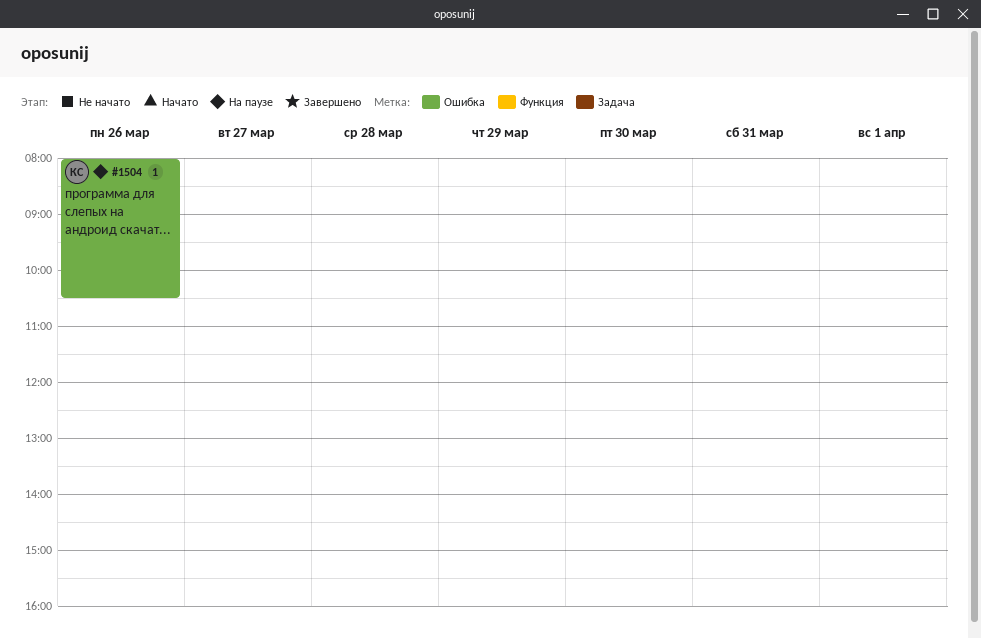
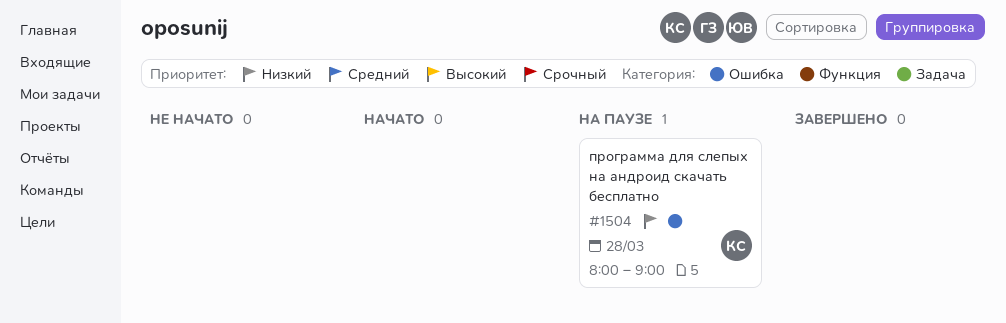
#1504, day: Mar 26 -> Mar 28
#1504, ends: 10:30 -> 09:00

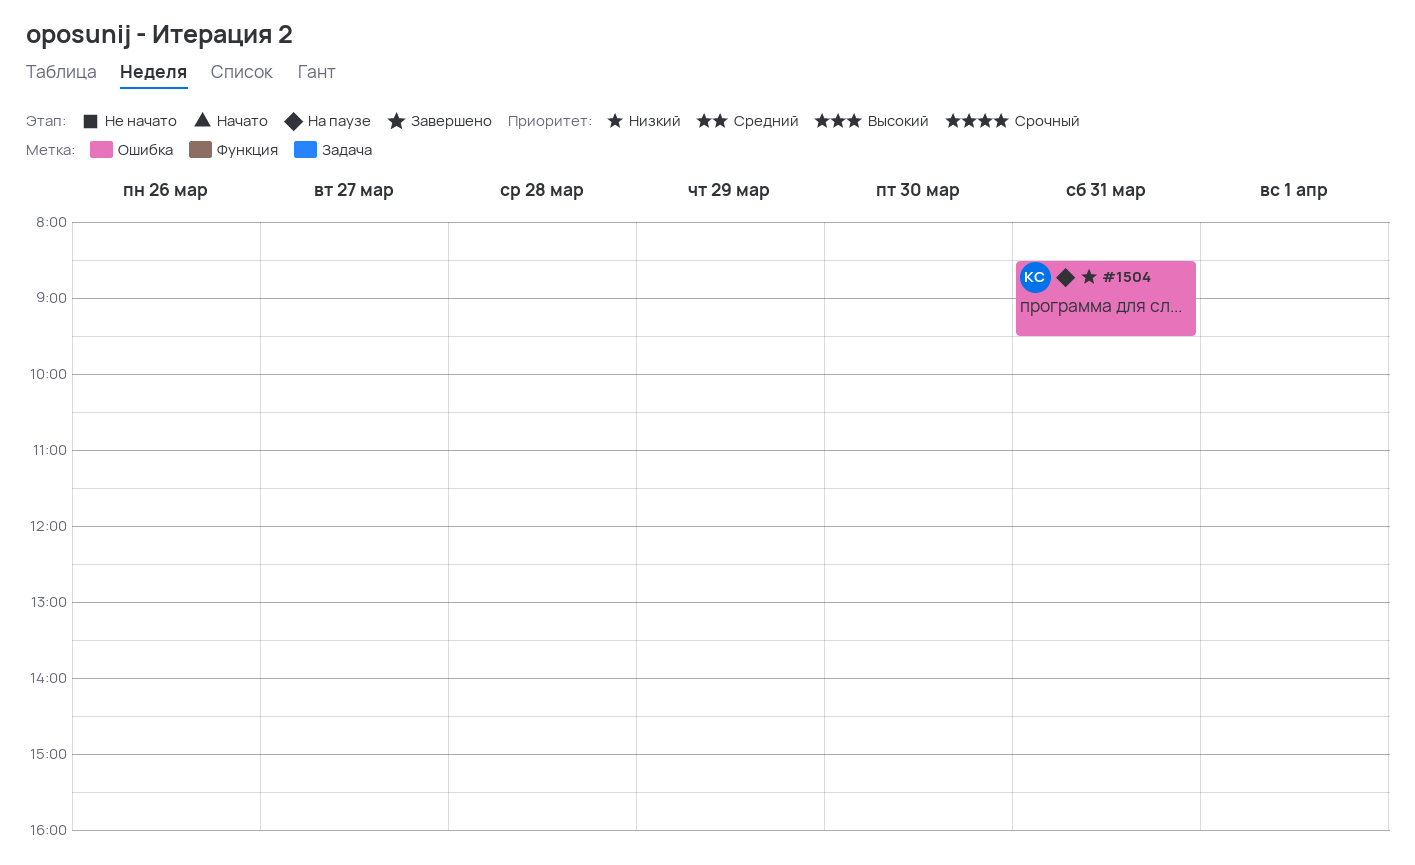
#1504, day: Mar 28 -> Mar 31
#1504, begins: 08:00 -> 08:30
#1504, ends: 09:00 -> 09:30

